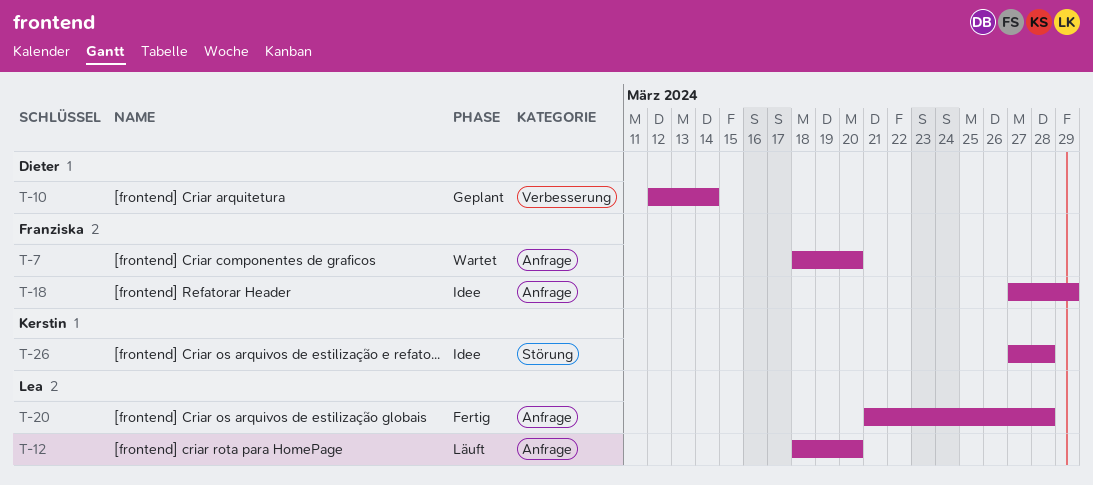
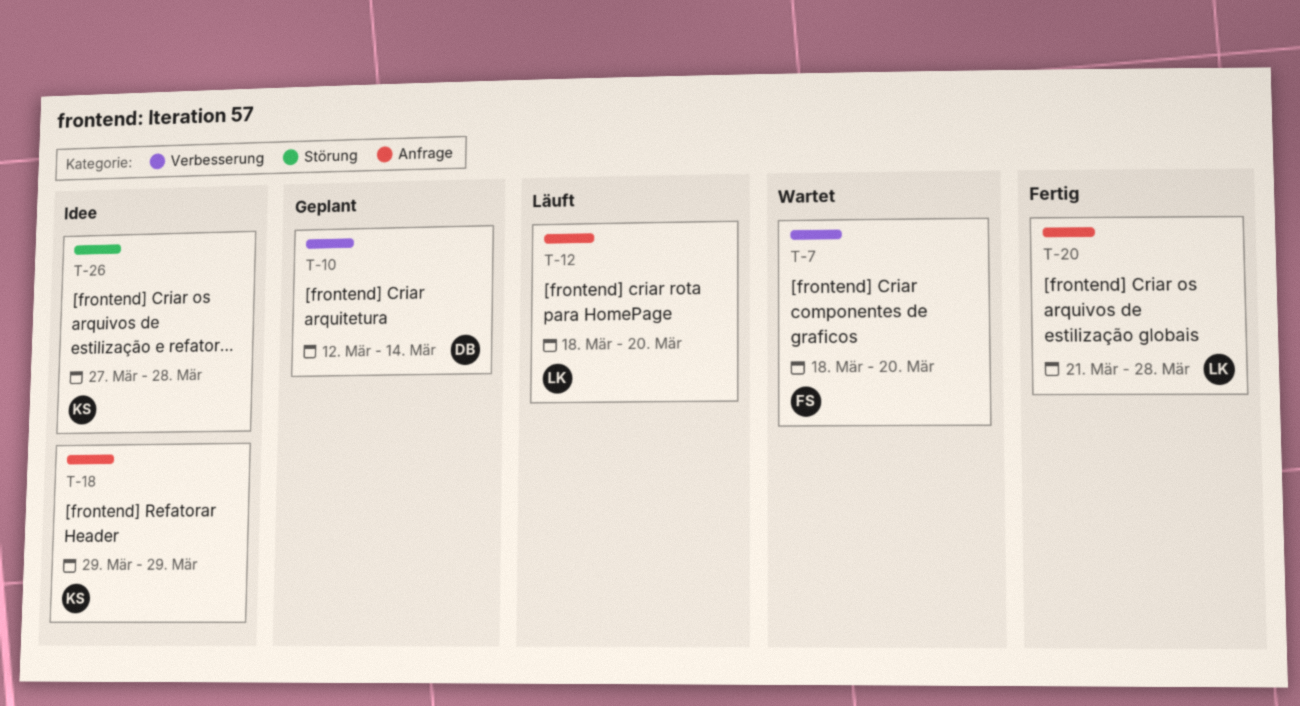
T-7, label: Anfrage -> Verbesserung
T-18, owner: Franziska -> Kerstin
T-18, start: Mar 27 -> Mar 29

